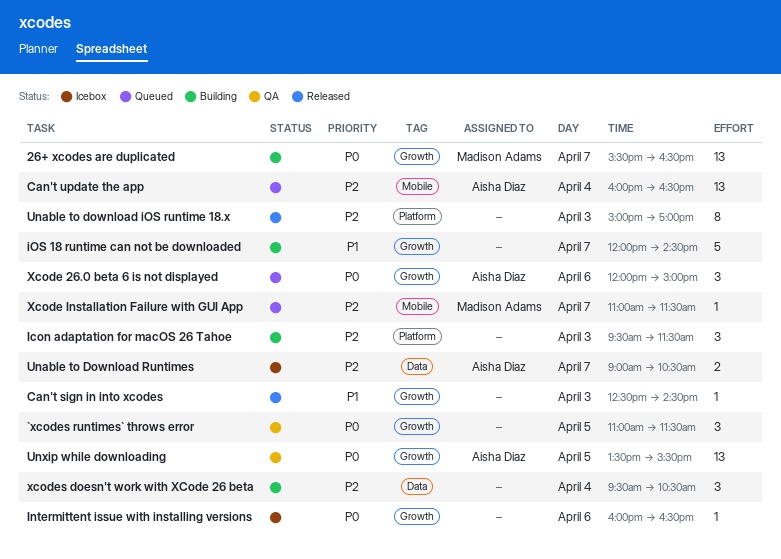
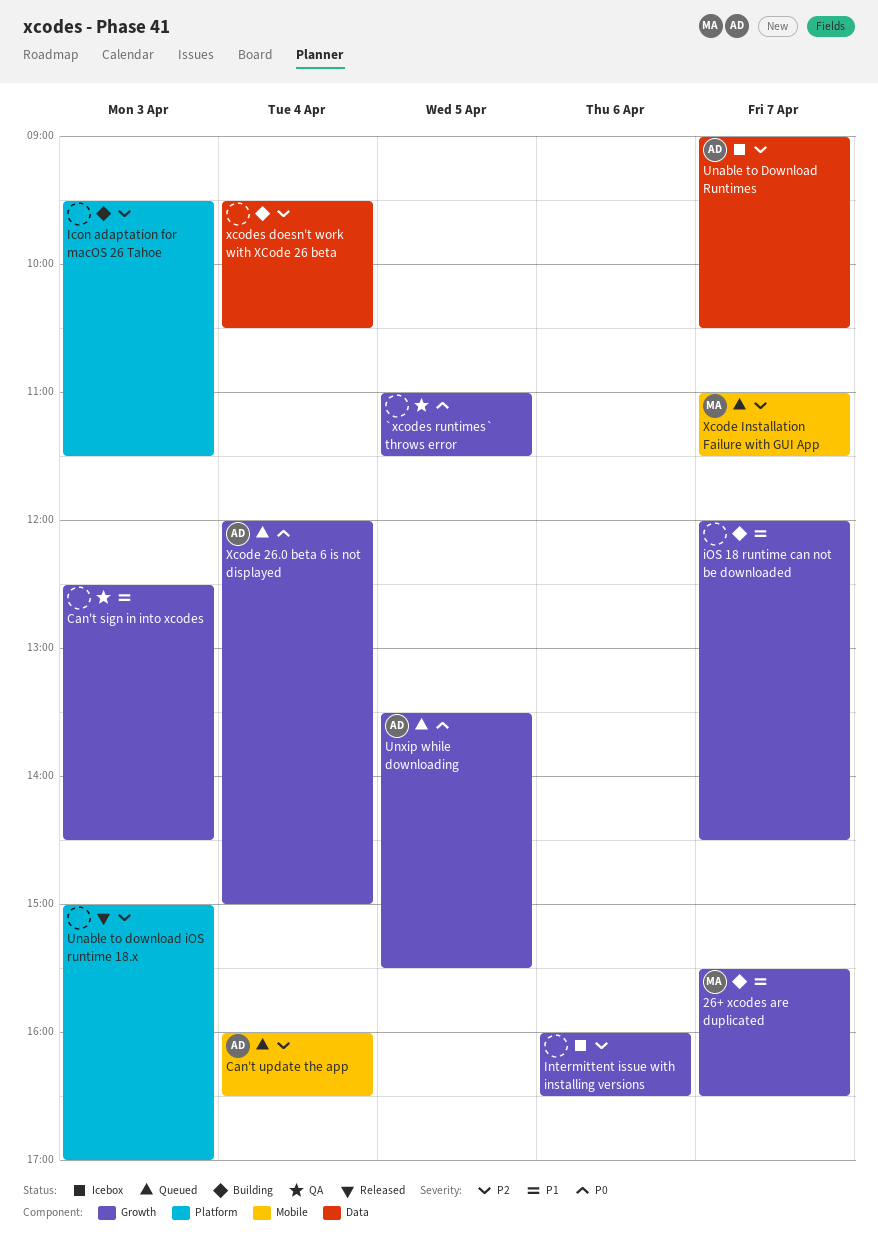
26+ xcodes are duplicated, priority: P0 -> P1
Can't sign in into xcodes, status: Released -> QA
Intermittent issue with installing versions, priority: P0 -> P2
Unxip while downloading, status: QA -> Queued
Xcode 26.0 beta 6 is not displayed, day: Apr 6 -> Apr 4

